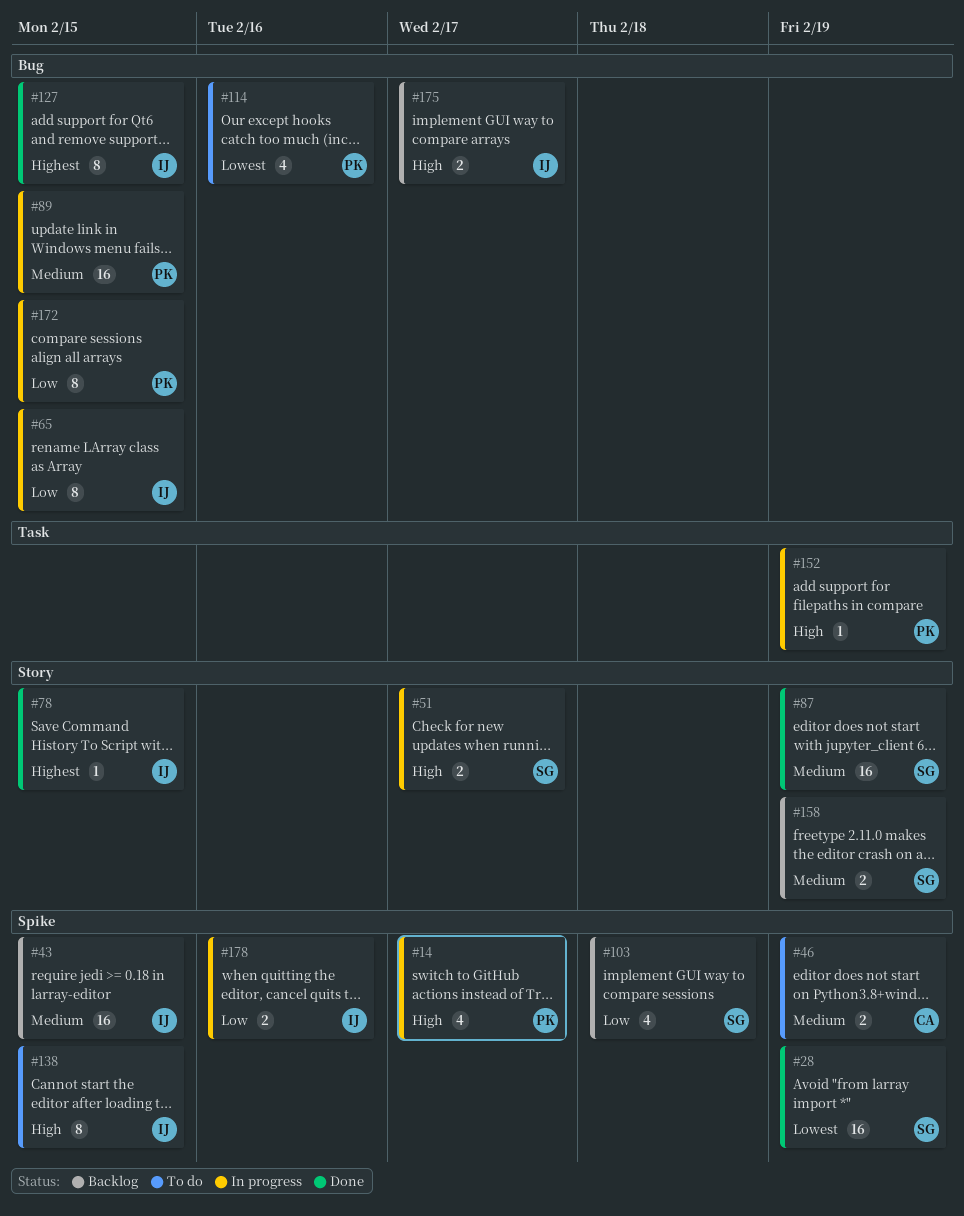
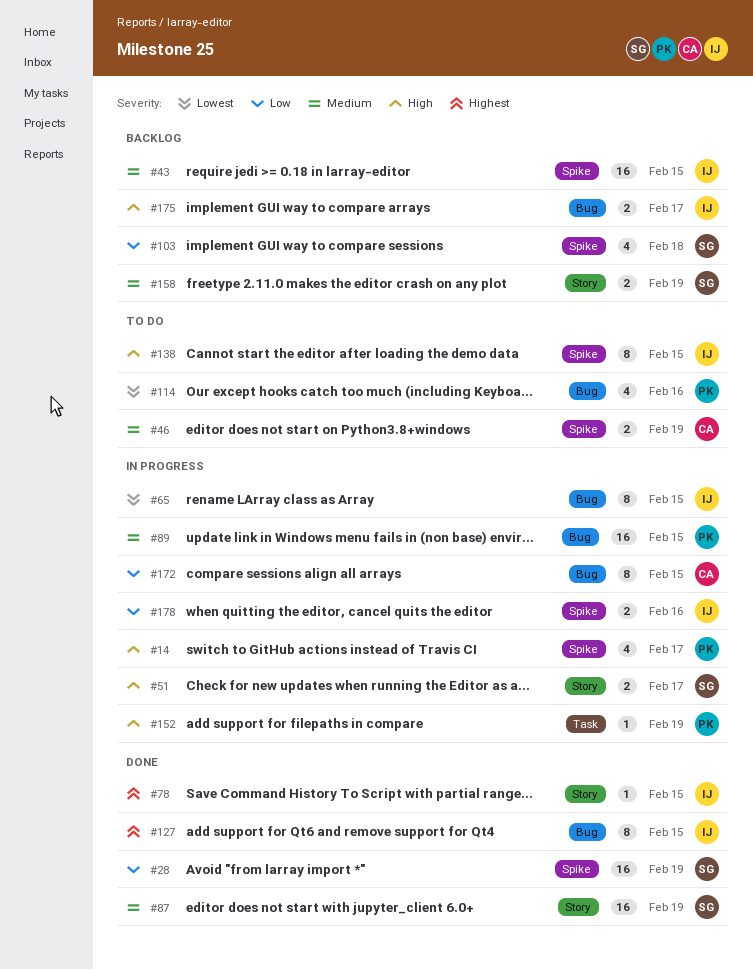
#28, priority: Lowest -> Low
#65, priority: Low -> Lowest
#172, owner: PK -> CA

